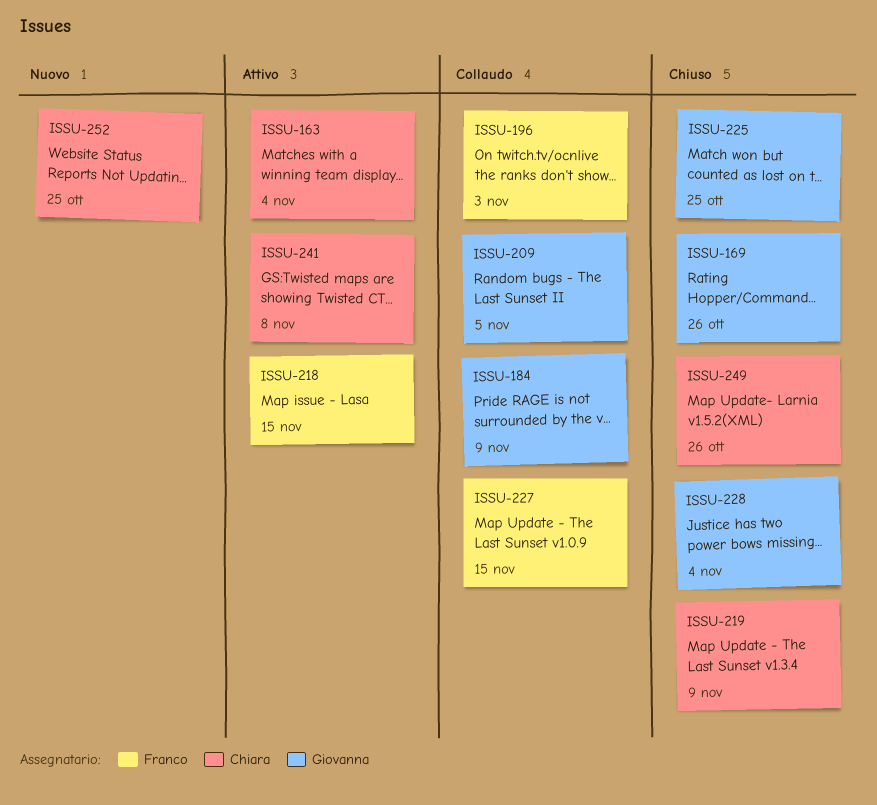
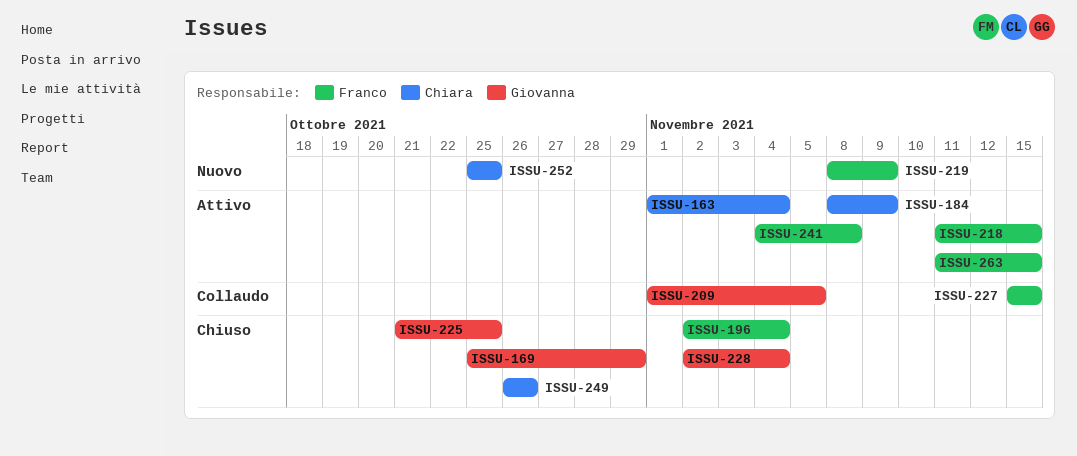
ISSU-169, due: Oct 26 -> Oct 29
ISSU-184, status: Collaudo -> Attivo
ISSU-184, owner: Giovanna -> Chiara
ISSU-196, status: Collaudo -> Chiuso
ISSU-196, due: Nov 3 -> Nov 4
ISSU-219, status: Chiuso -> Nuovo
ISSU-219, owner: Chiara -> Franco
ISSU-241, owner: Chiara -> Franco
ISSU-263: none -> present

